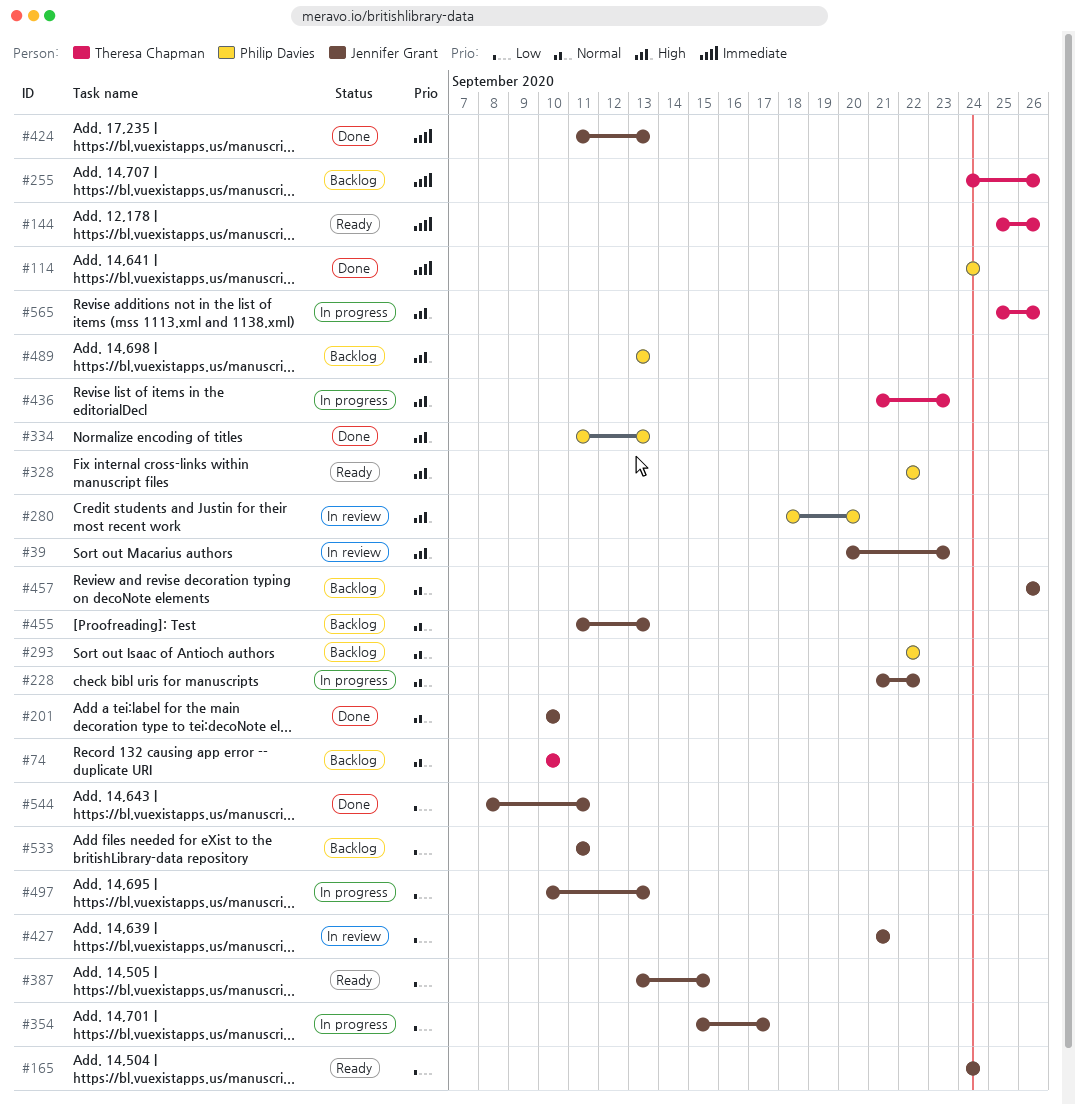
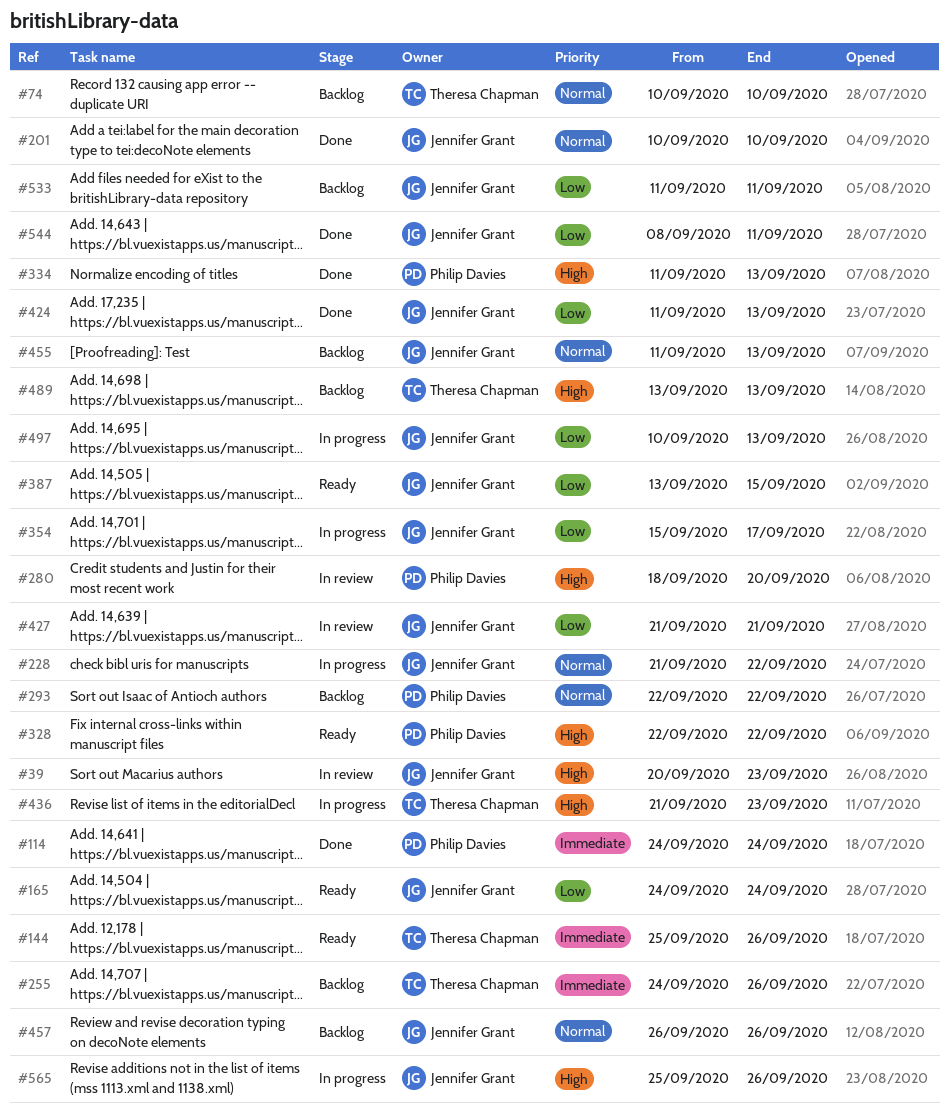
#424, priority: Immediate -> Low
#489, owner: Philip Davies -> Theresa Chapman
#565, owner: Theresa Chapman -> Jennifer Grant

